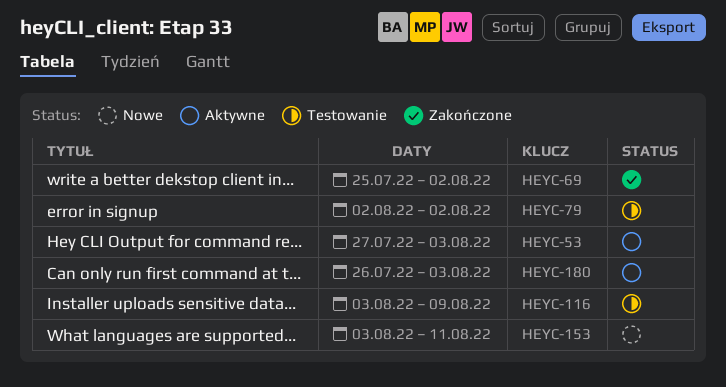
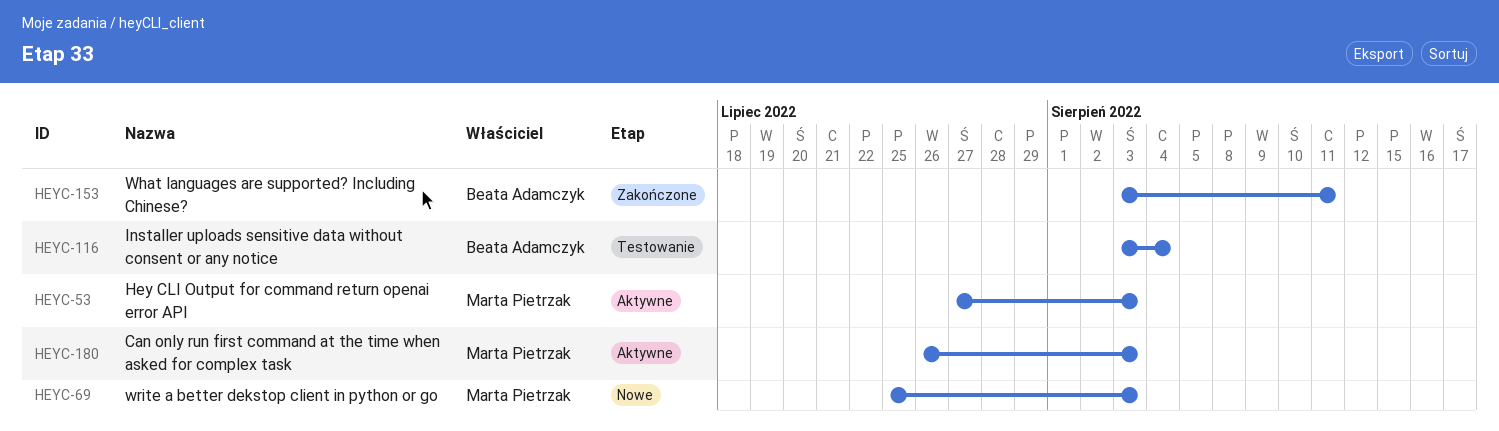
HEYC-69, status: Zakończone -> Nowe
HEYC-69, due: Aug 2 -> Aug 3
HEYC-79: present -> none
HEYC-116, due: Aug 9 -> Aug 4
HEYC-153, status: Nowe -> Zakończone

